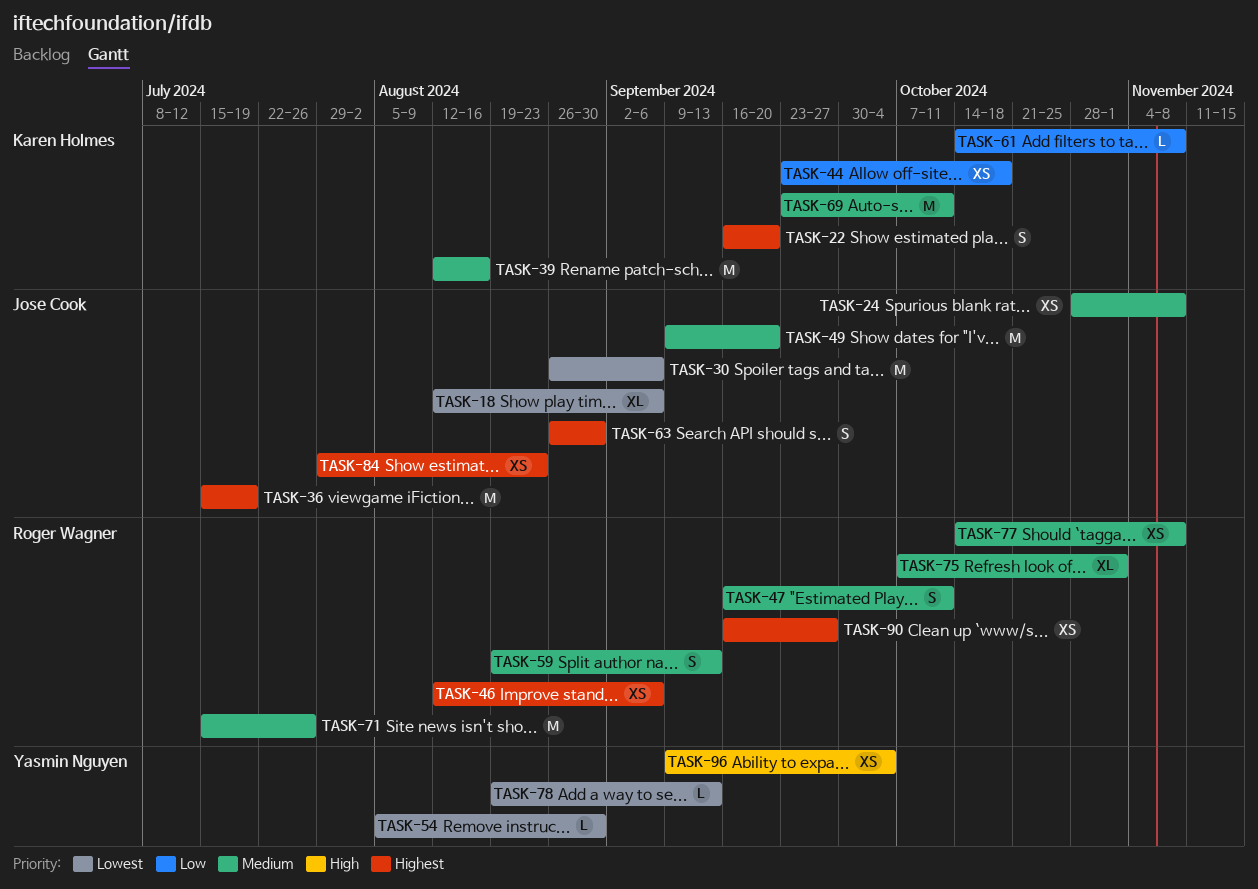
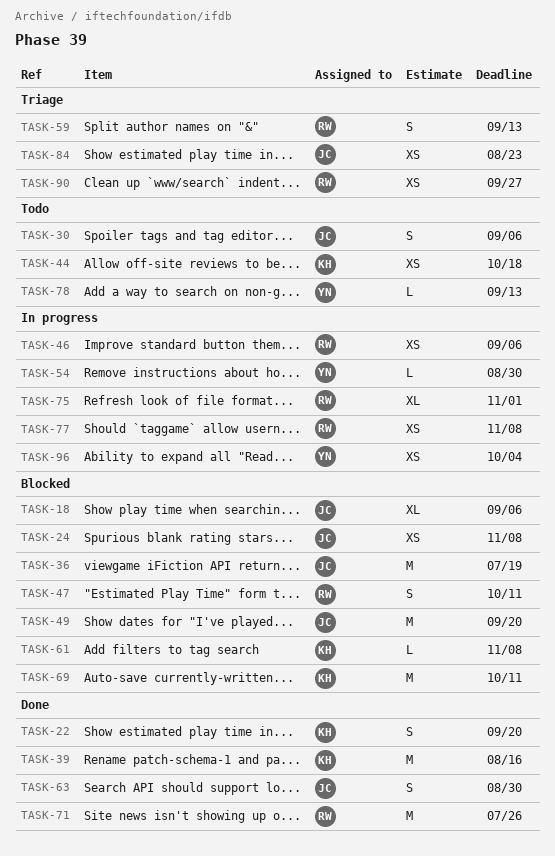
TASK-30, estimate: M -> S

